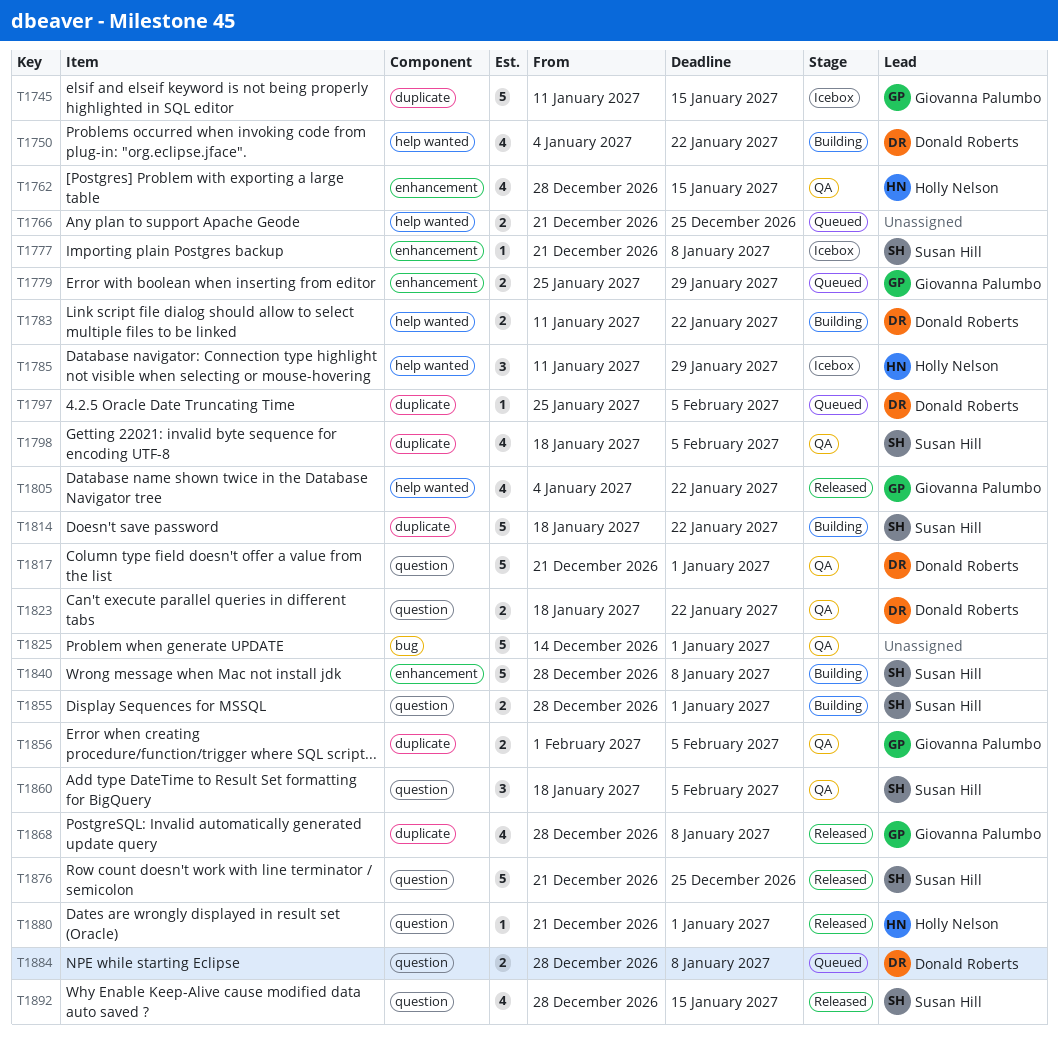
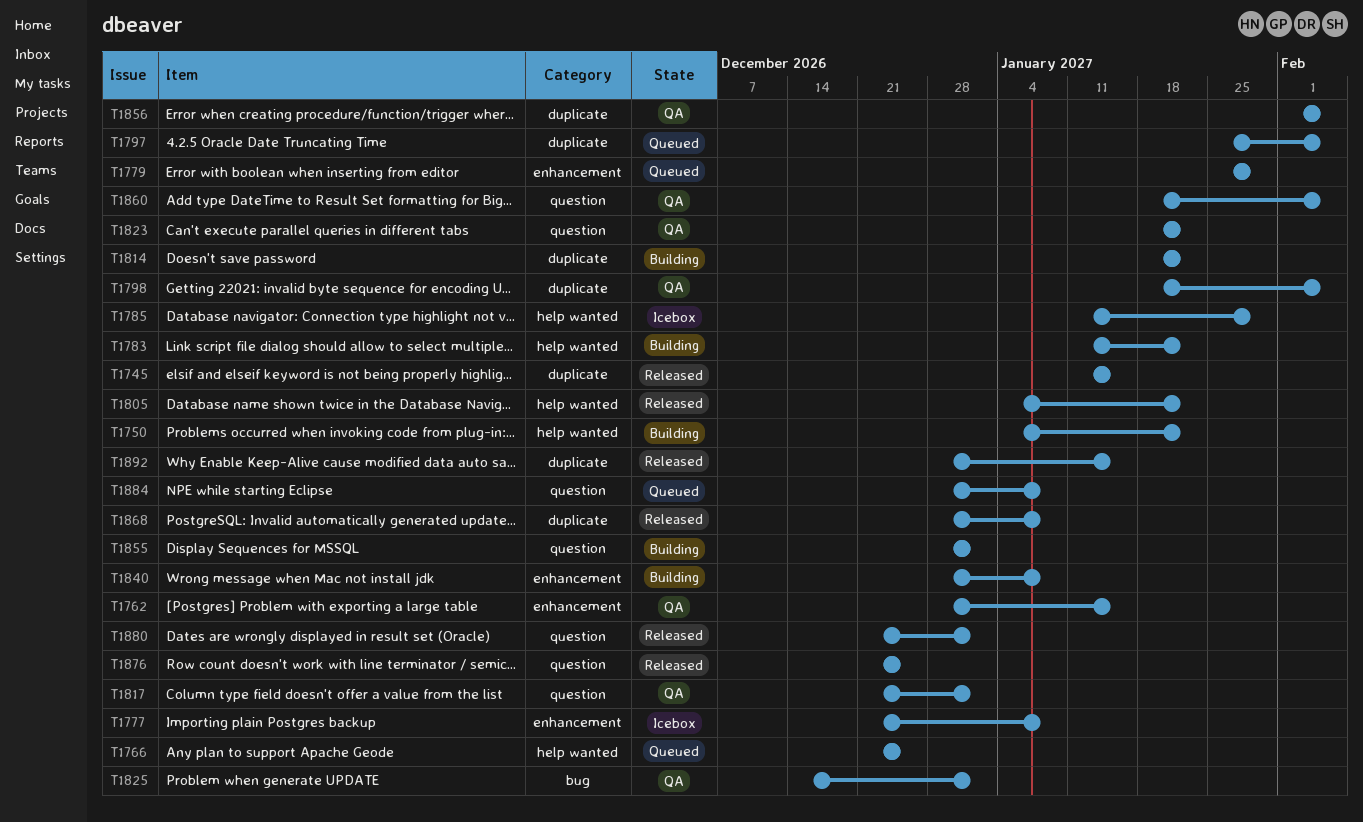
T1745, status: Icebox -> Released
T1892, label: question -> duplicate

